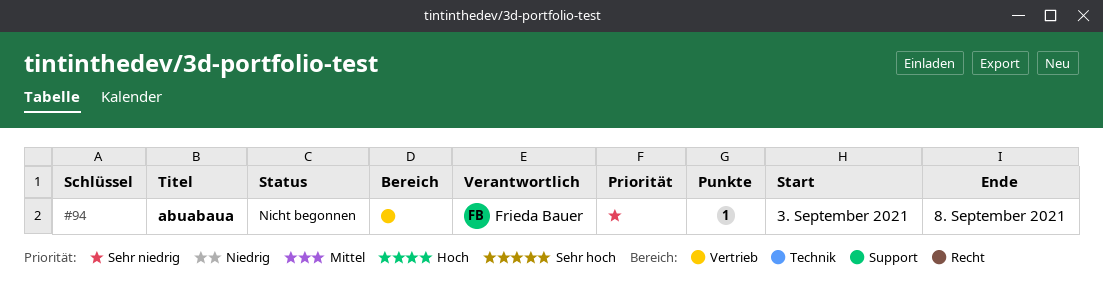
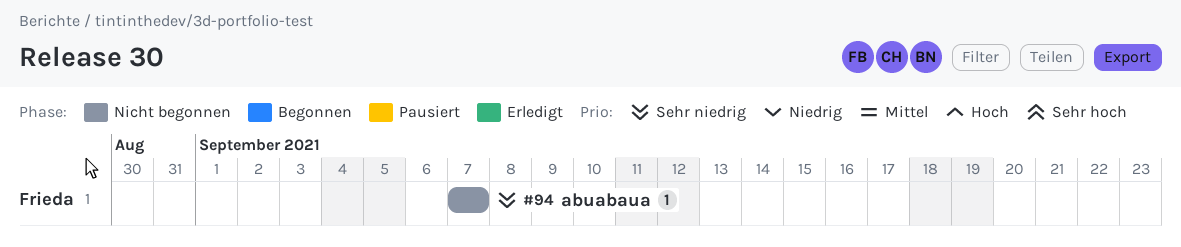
#94, start: Sep 3 -> Sep 7
#94, due: Sep 8 -> Sep 7

